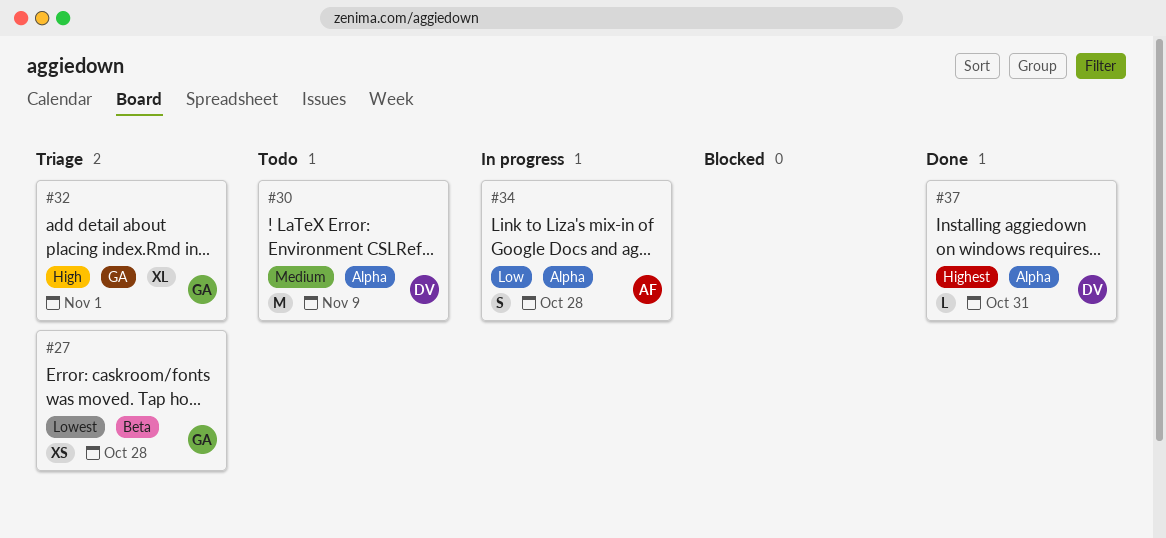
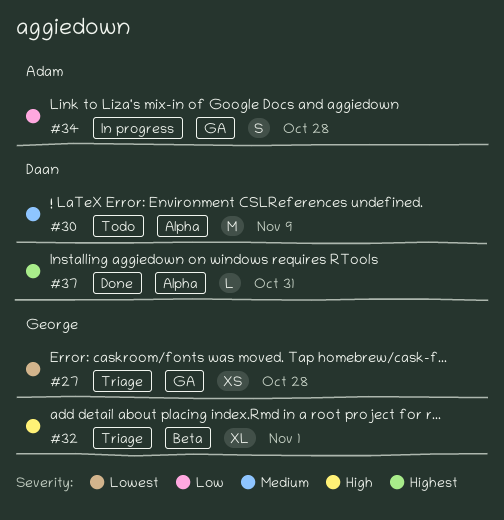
#27, label: Beta -> GA
#32, label: GA -> Beta
#34, label: Alpha -> GA

